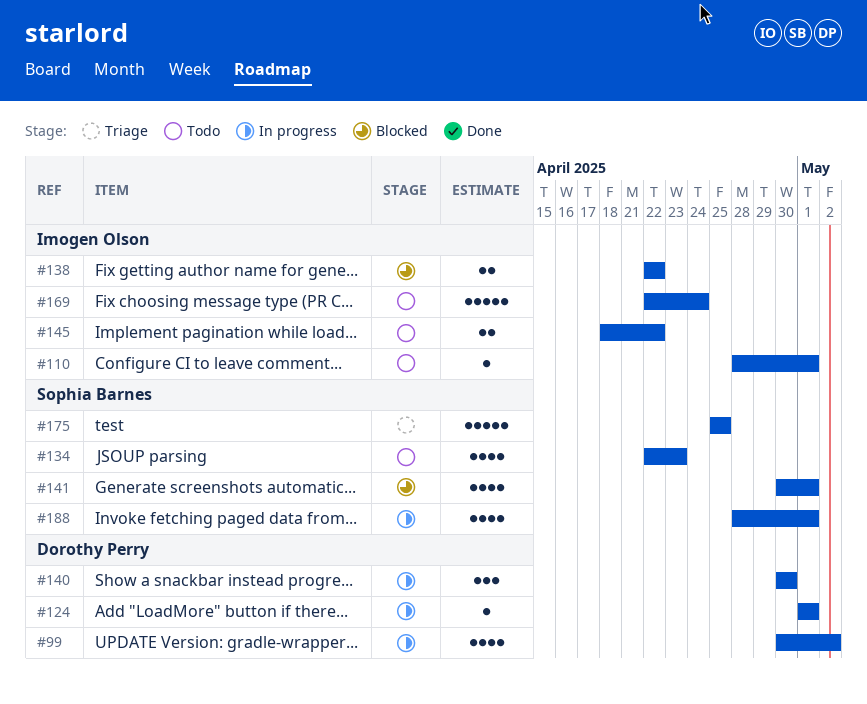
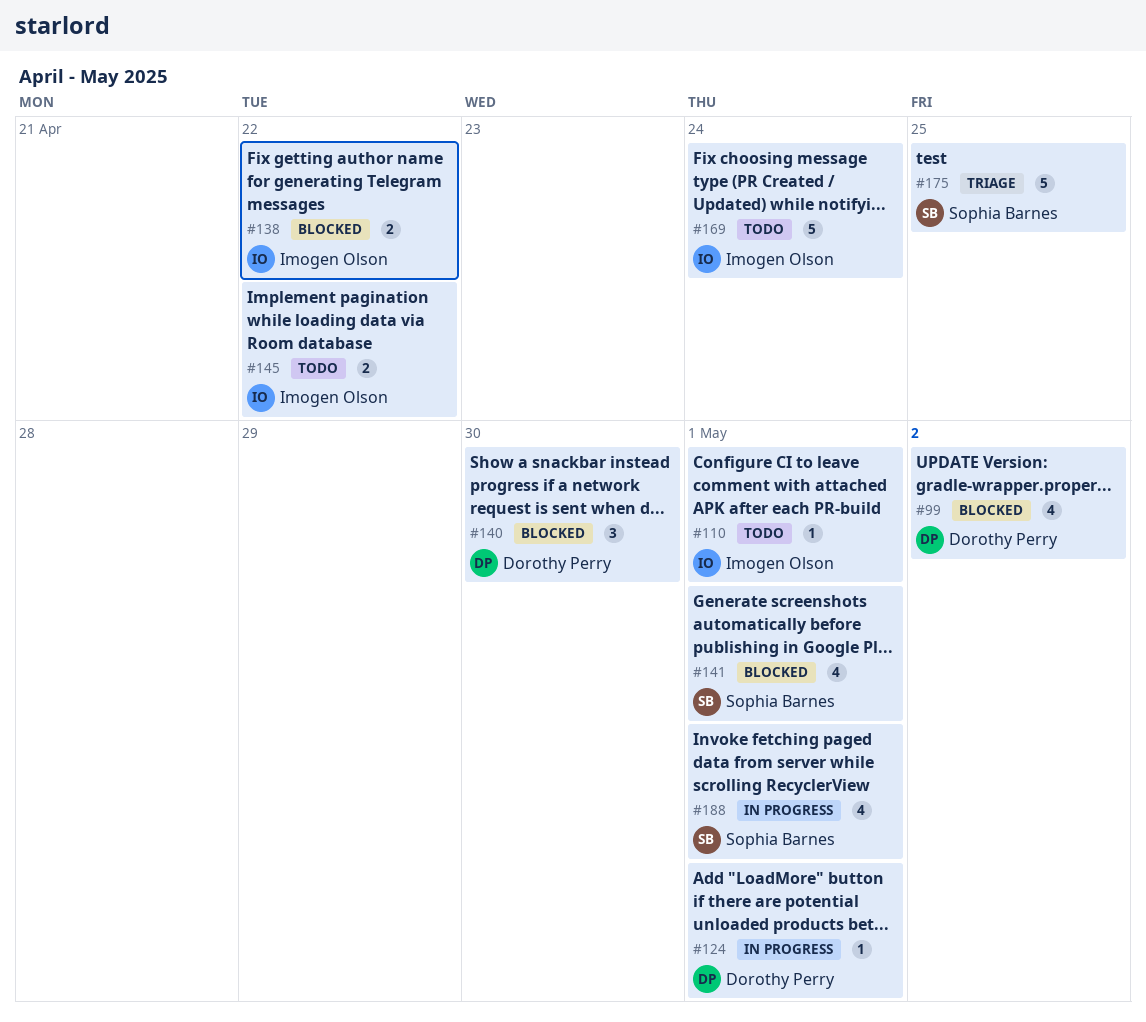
#99, status: In progress -> Blocked
#134: present -> none
#140, status: In progress -> Blocked

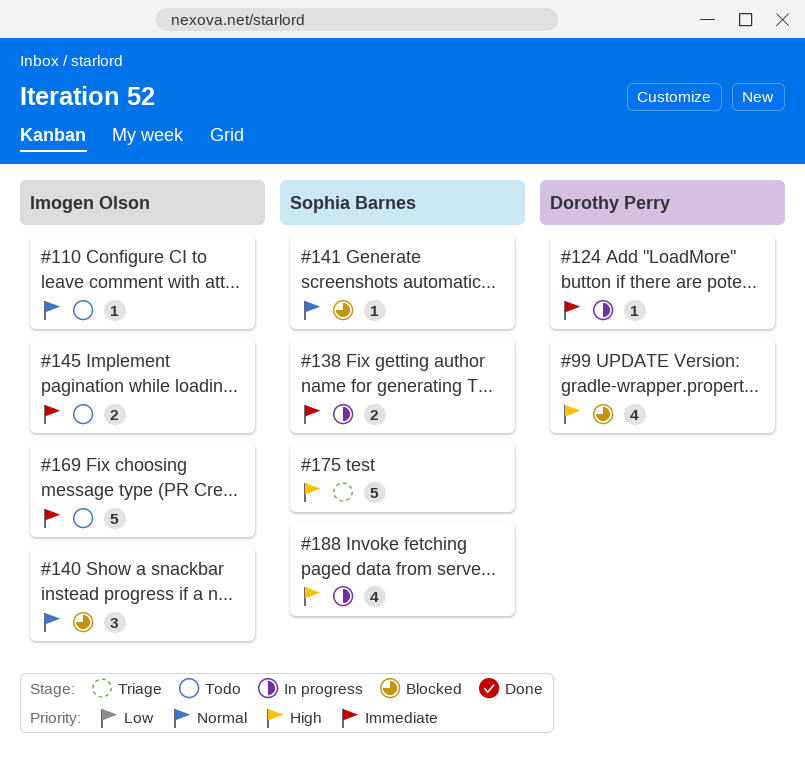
#138, status: Blocked -> In progress
#138, owner: Imogen Olson -> Sophia Barnes
#140, owner: Dorothy Perry -> Imogen Olson
#141, estimate: 4 -> 1

